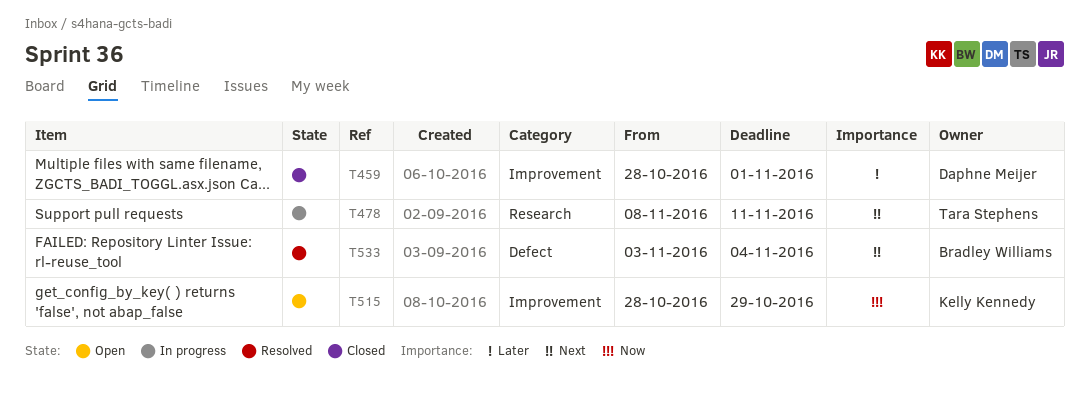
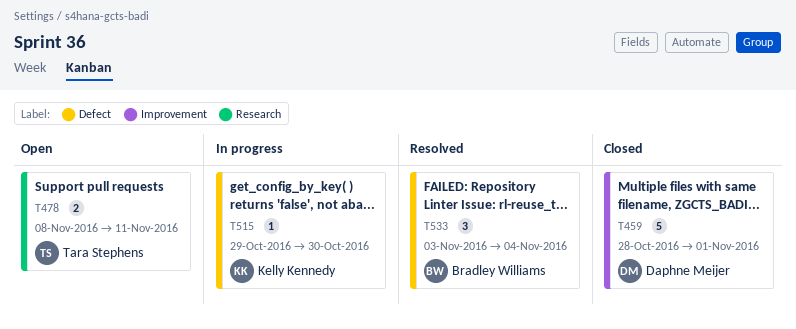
T478, status: In progress -> Open
T515, status: Open -> In progress
T515, label: Improvement -> Defect
T515, start: Oct 28 -> Oct 29
T515, due: Oct 29 -> Oct 30

